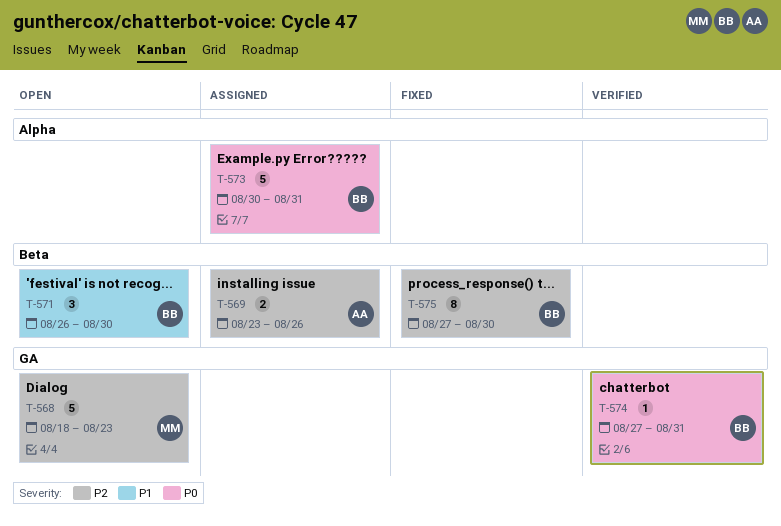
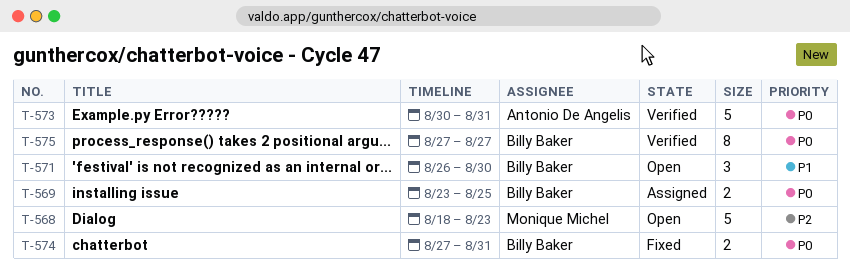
T-569, owner: Antonio De Angelis -> Billy Baker
T-569, priority: P2 -> P0
T-569, due: Aug 26 -> Aug 25
T-573, status: Assigned -> Verified
T-573, owner: Billy Baker -> Antonio De Angelis
T-574, status: Verified -> Fixed
T-574, estimate: 1 -> 2
T-575, status: Fixed -> Verified
T-575, priority: P2 -> P0
T-575, due: Aug 30 -> Aug 27

